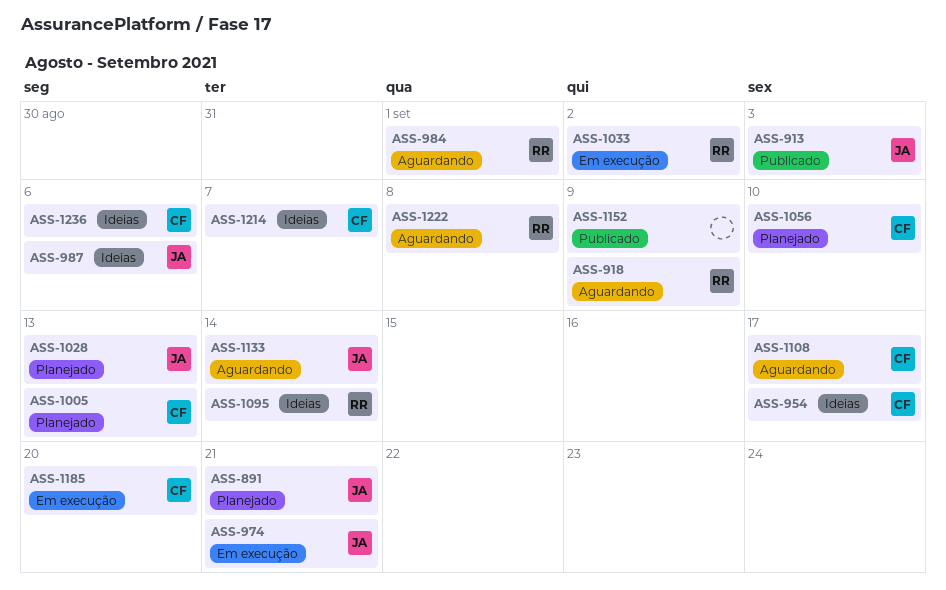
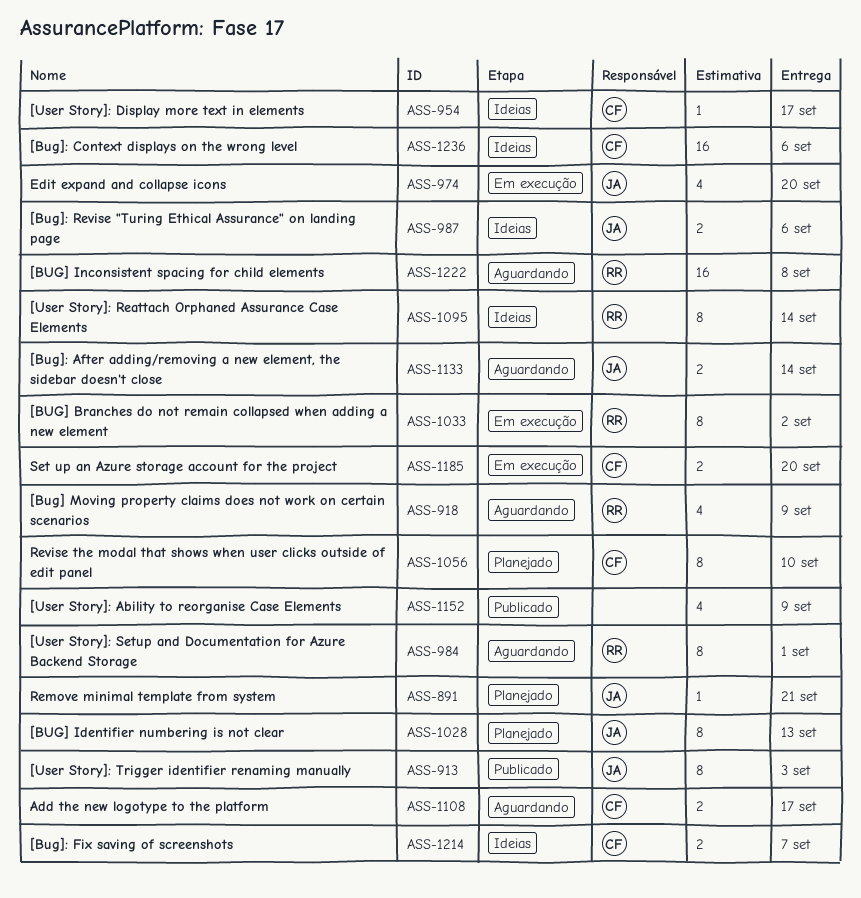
ASS-974, due: Sep 21 -> Sep 20
ASS-1005: present -> none

